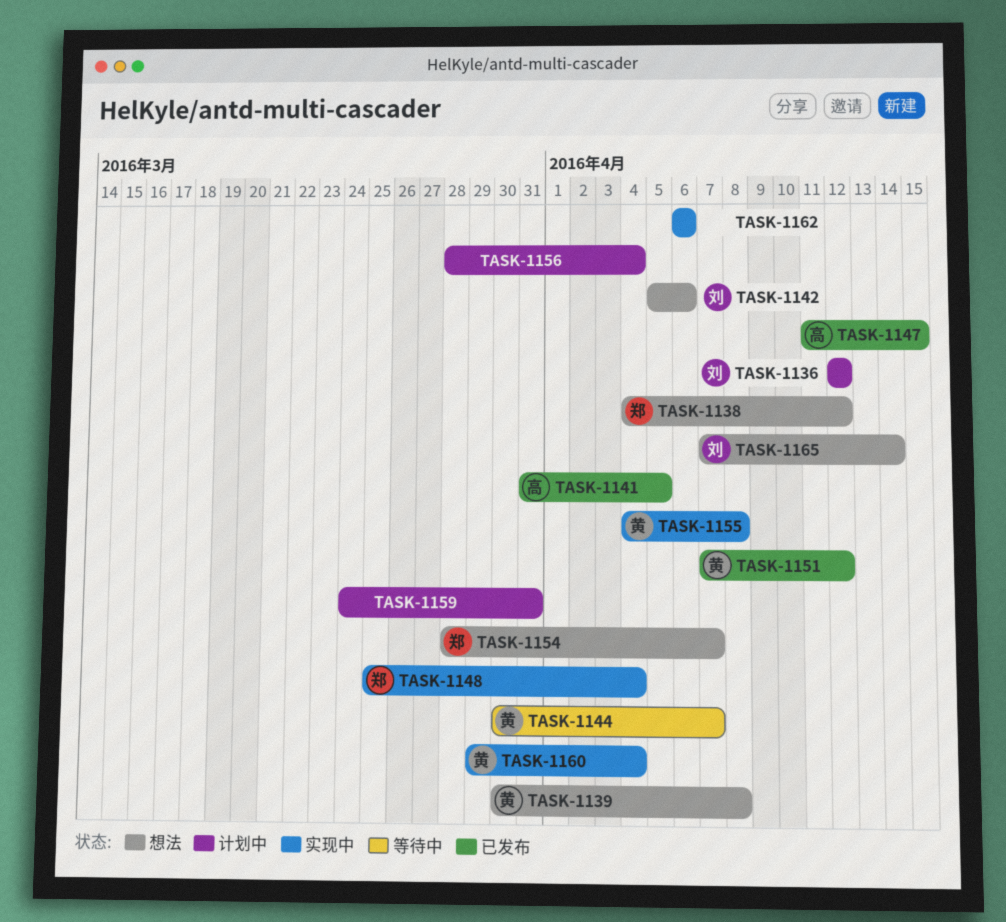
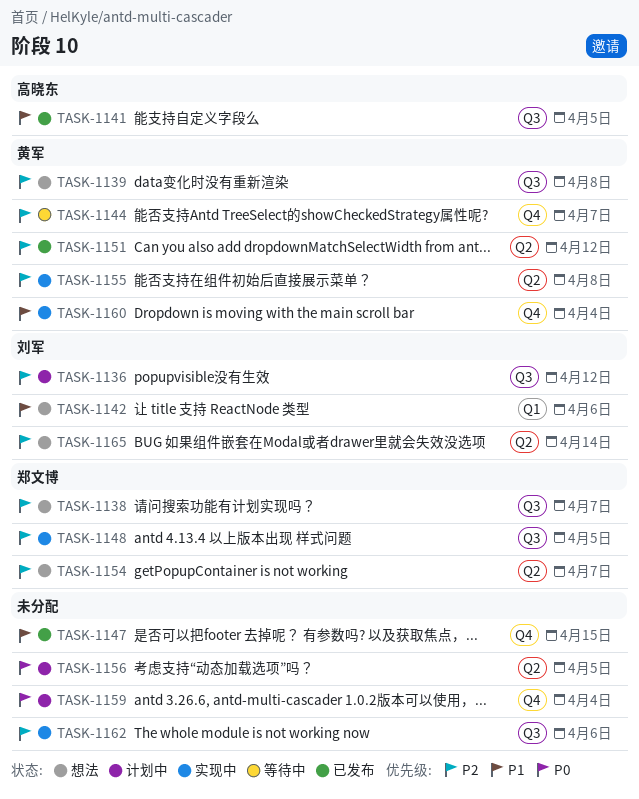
TASK-1138, due: Apr 12 -> Apr 7
TASK-1147, owner: 高晓东 -> none
TASK-1148, due: Apr 4 -> Apr 5
TASK-1156, due: Apr 4 -> Apr 5
TASK-1159, due: Mar 31 -> Apr 4

